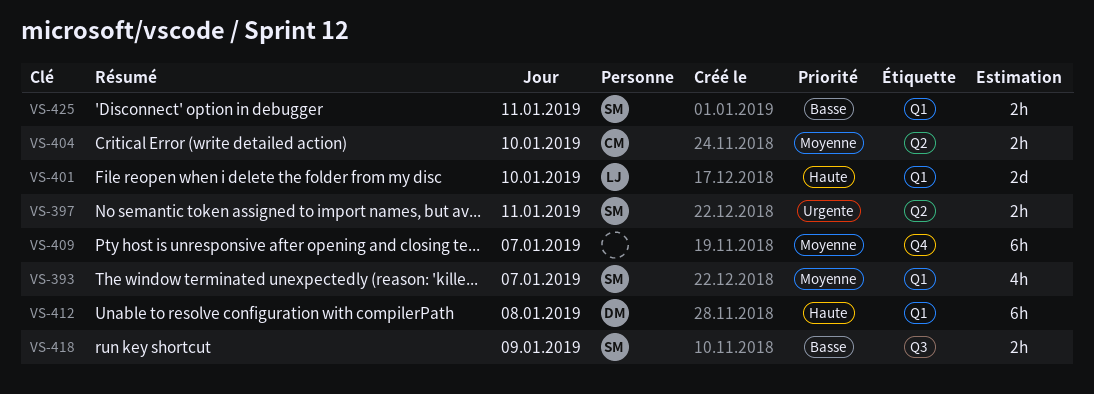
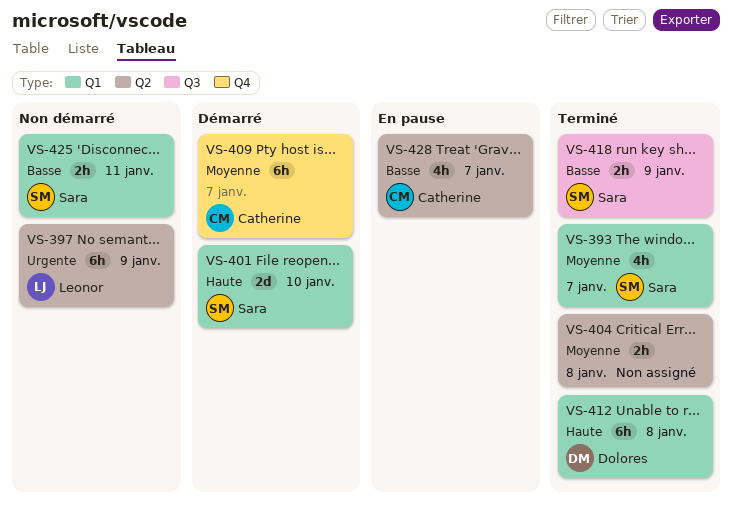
VS-397, owner: Sara -> Leonor
VS-397, estimate: 2h -> 6h
VS-397, day: Jan 11 -> Jan 9
VS-401, owner: Leonor -> Sara
VS-404, owner: Catherine -> none
VS-404, day: Jan 10 -> Jan 8
VS-409, owner: none -> Catherine
VS-428: none -> present

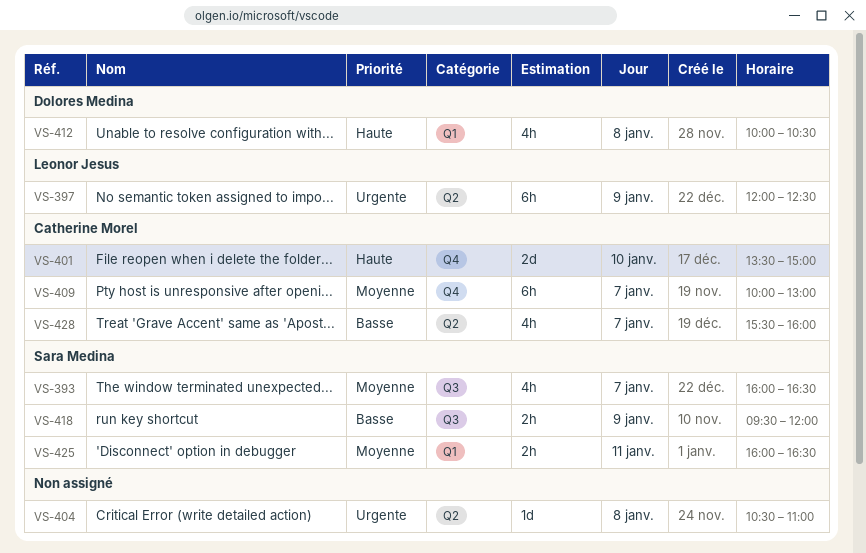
VS-393, label: Q1 -> Q3
VS-401, owner: Sara Medina -> Catherine Morel
VS-401, label: Q1 -> Q4
VS-404, priority: Moyenne -> Urgente
VS-404, estimate: 2h -> 1d
VS-412, estimate: 6h -> 4h
VS-425, priority: Basse -> Moyenne

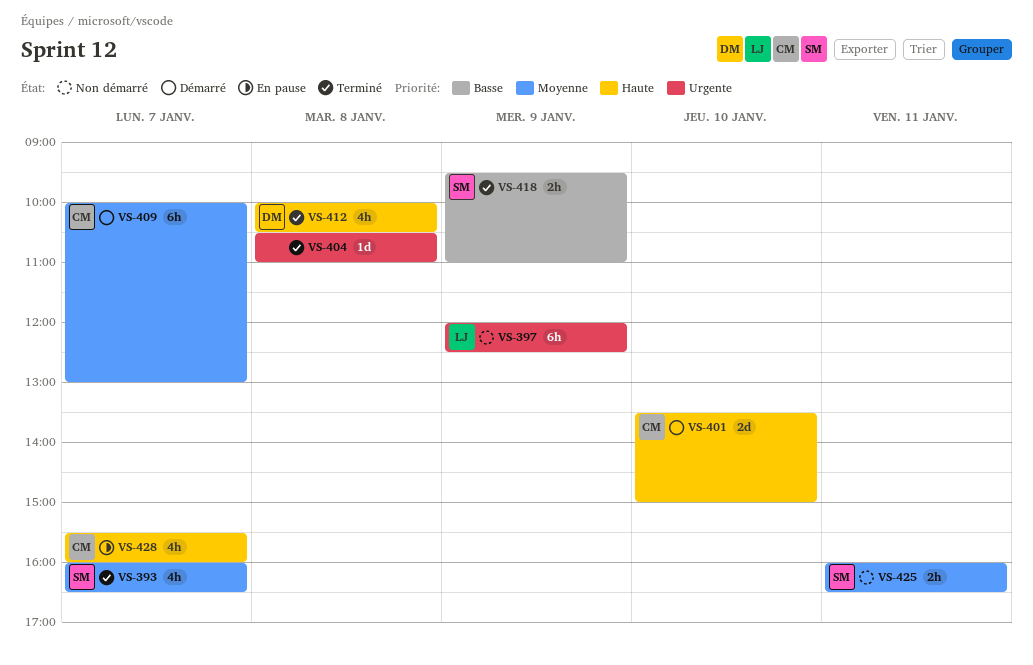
VS-418, ends: 12:00 -> 11:00
VS-428, priority: Basse -> Haute

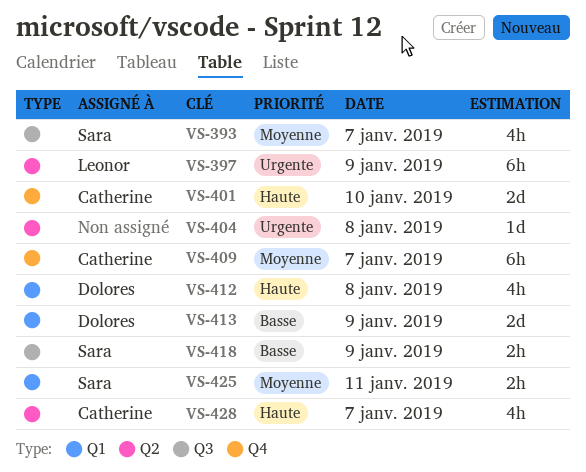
VS-413: none -> present

